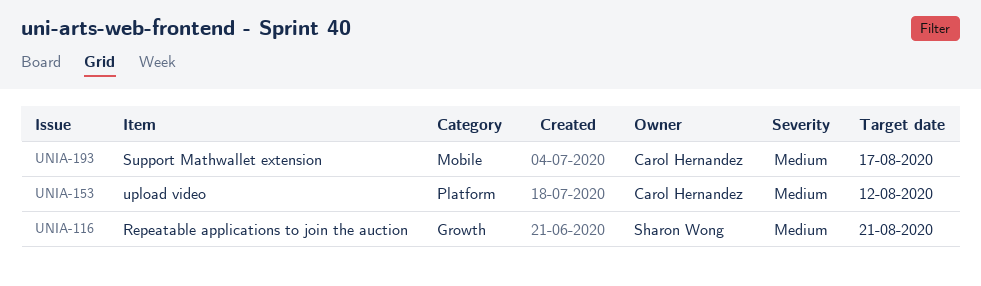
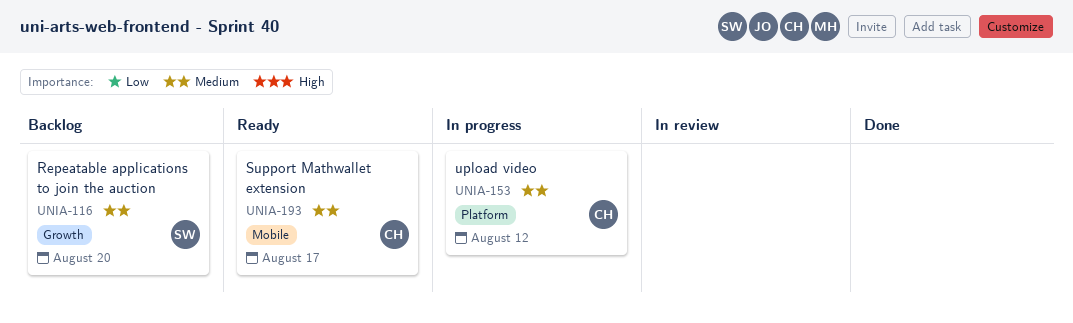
UNIA-116, due: Aug 21 -> Aug 20

